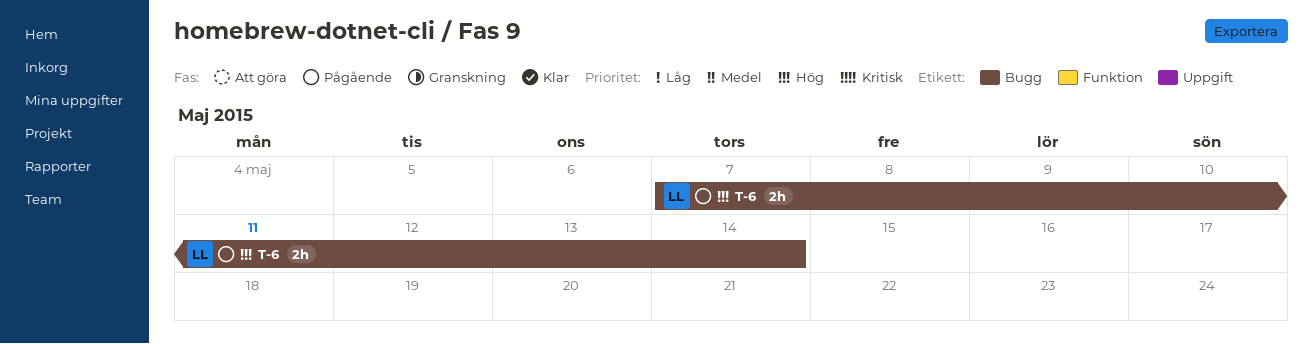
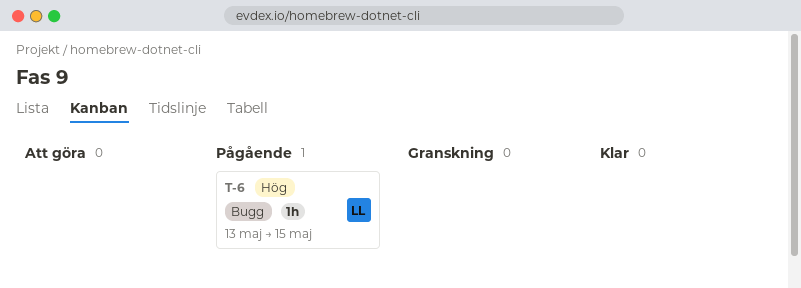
T-6, estimate: 2h -> 1h
T-6, start: May 7 -> May 13
T-6, due: May 14 -> May 15

